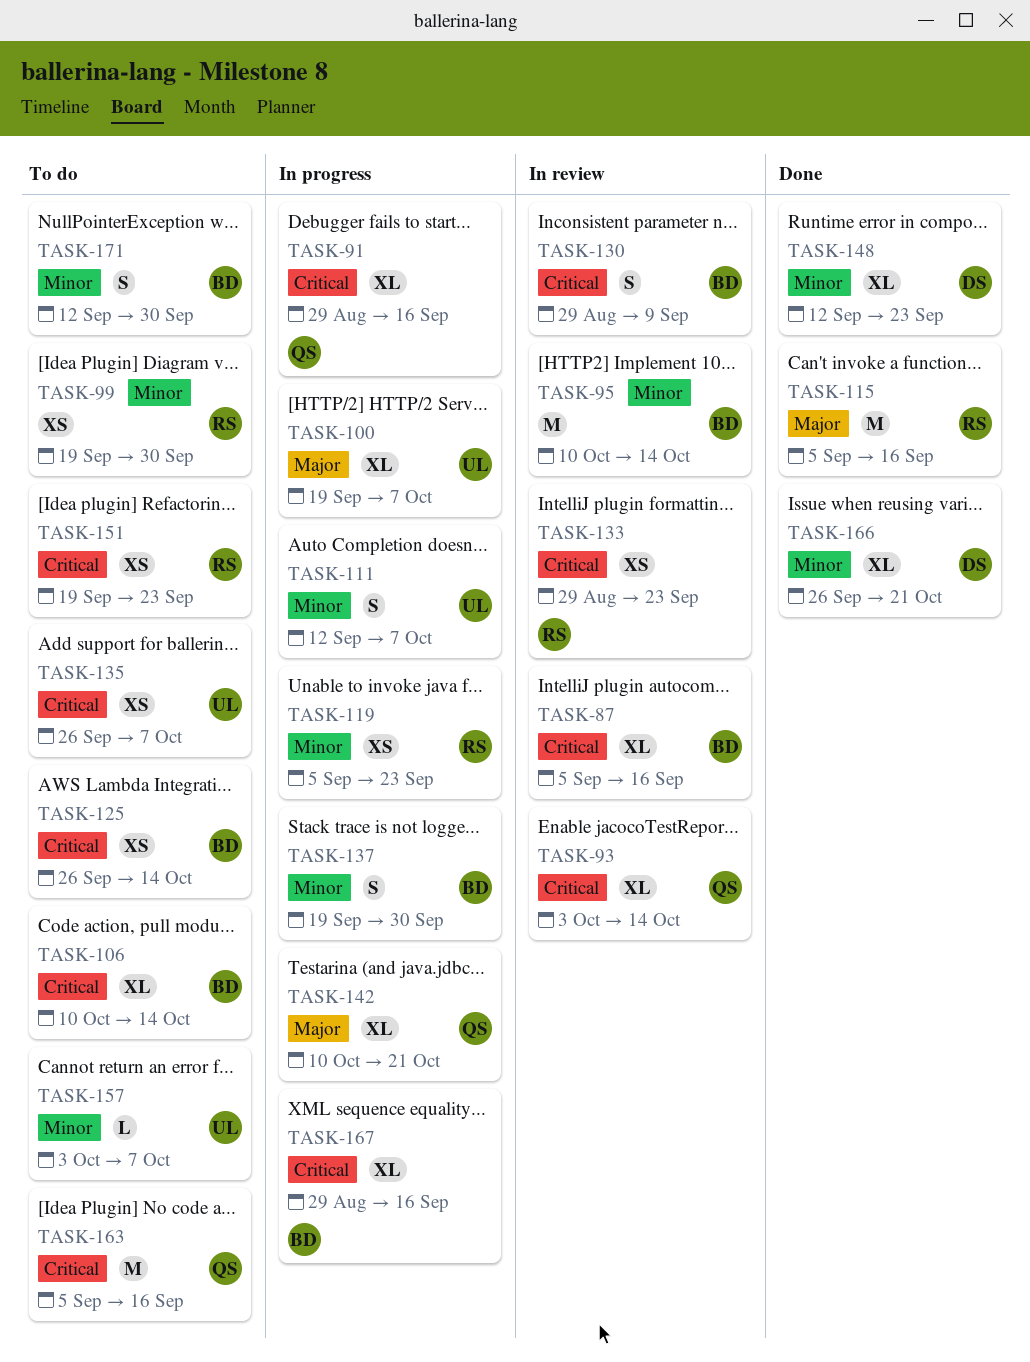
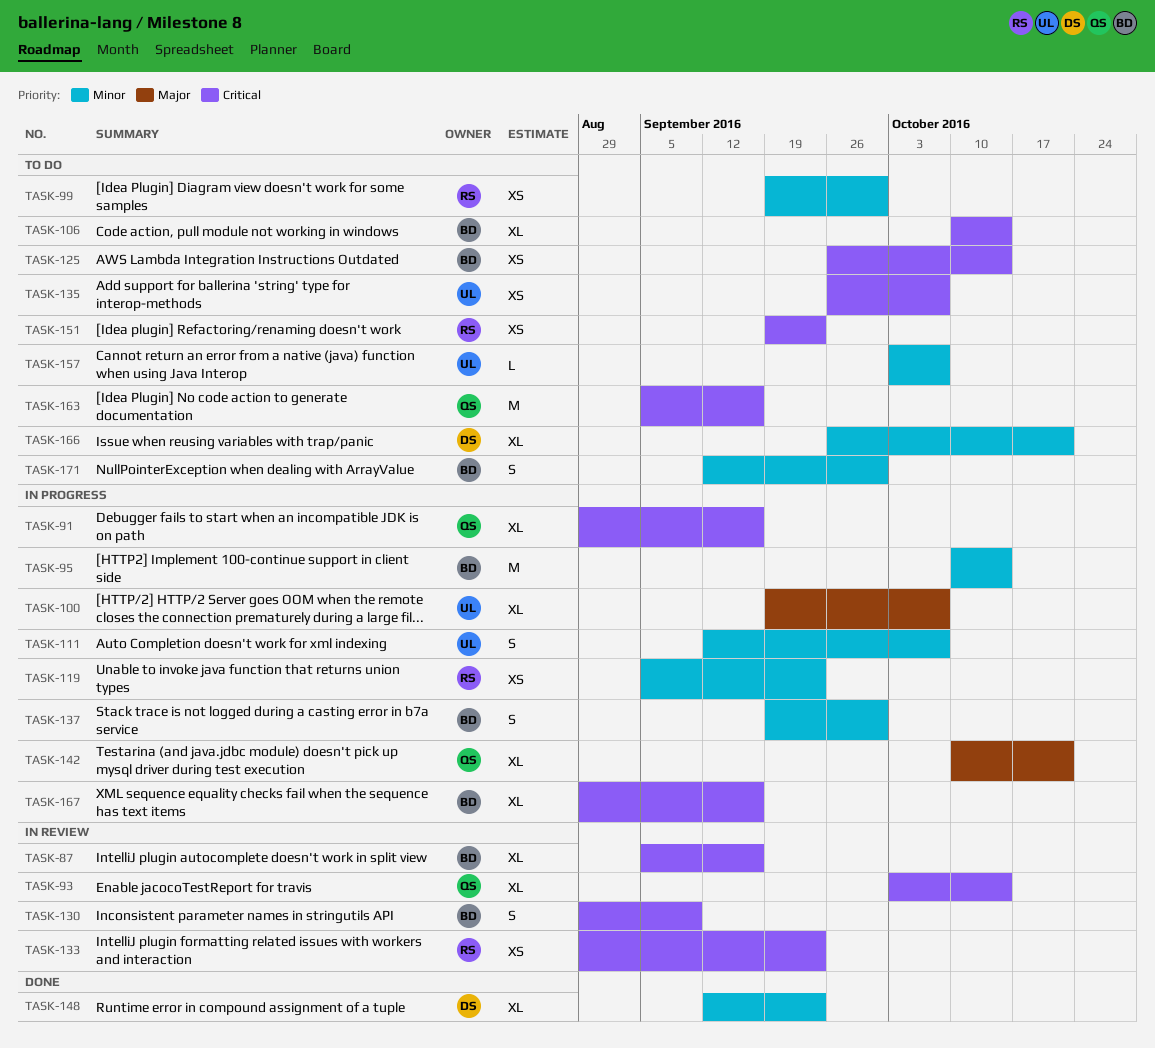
TASK-95, status: In review -> In progress
TASK-115: present -> none
TASK-166, status: Done -> To do

